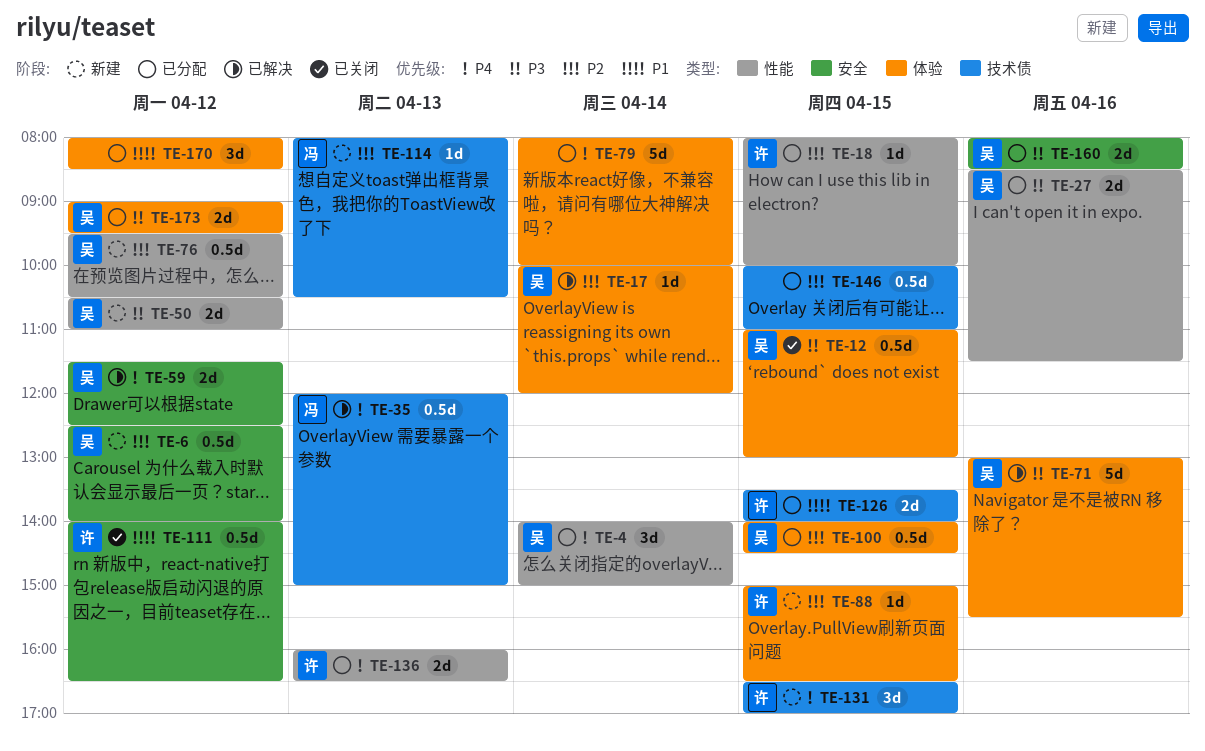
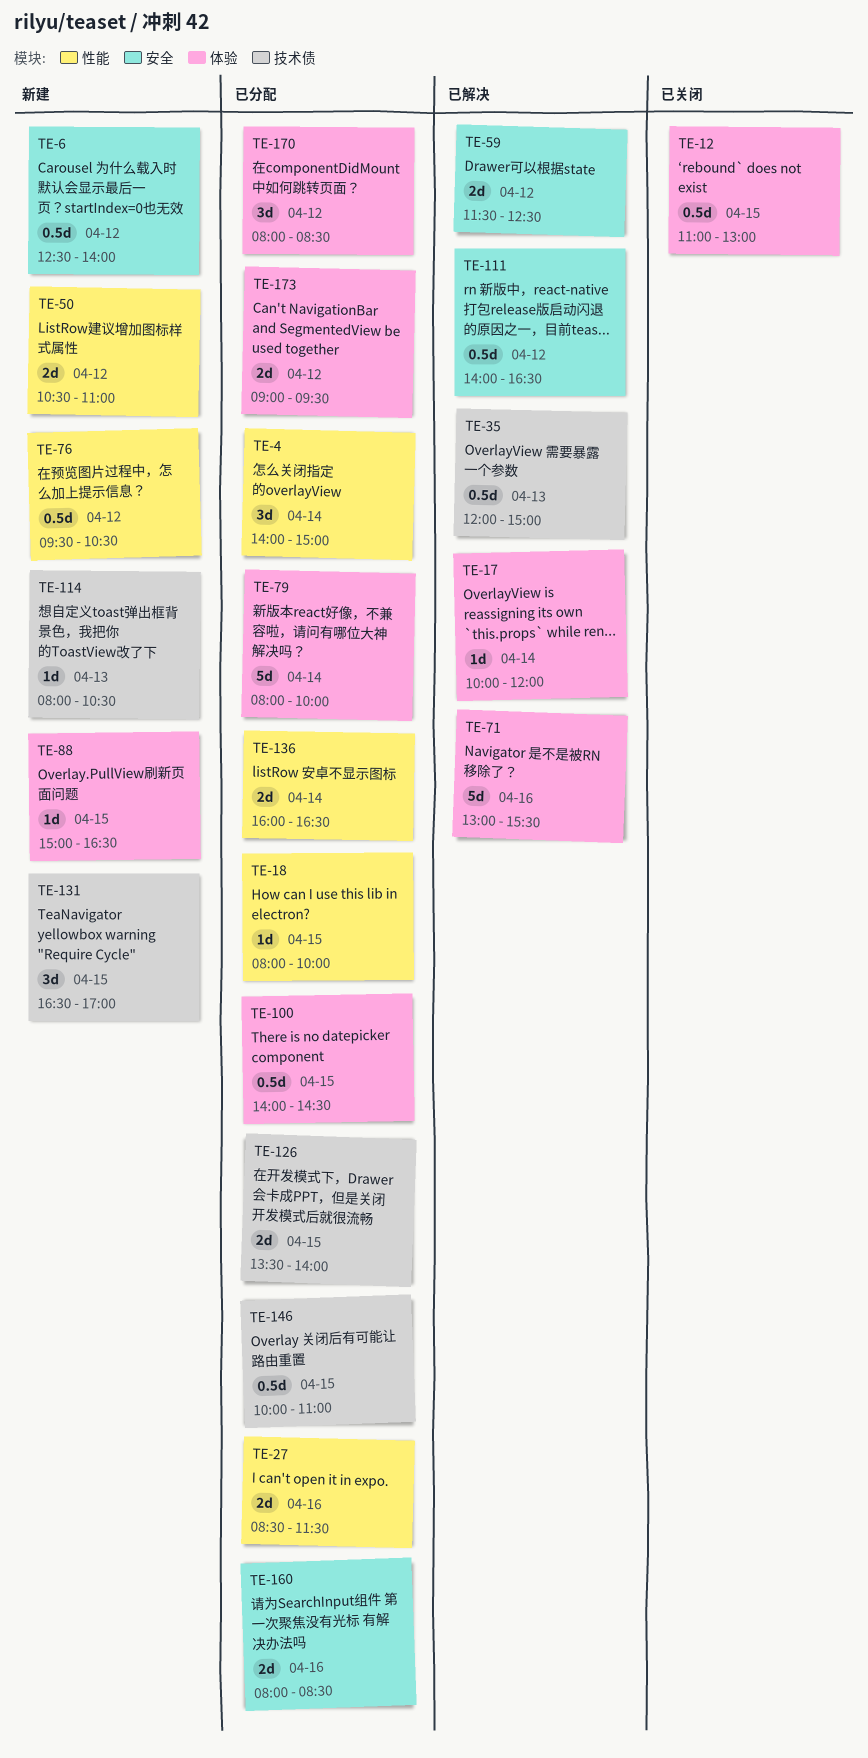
TE-111, status: 已关闭 -> 已解决
TE-136, day: Apr 13 -> Apr 14

